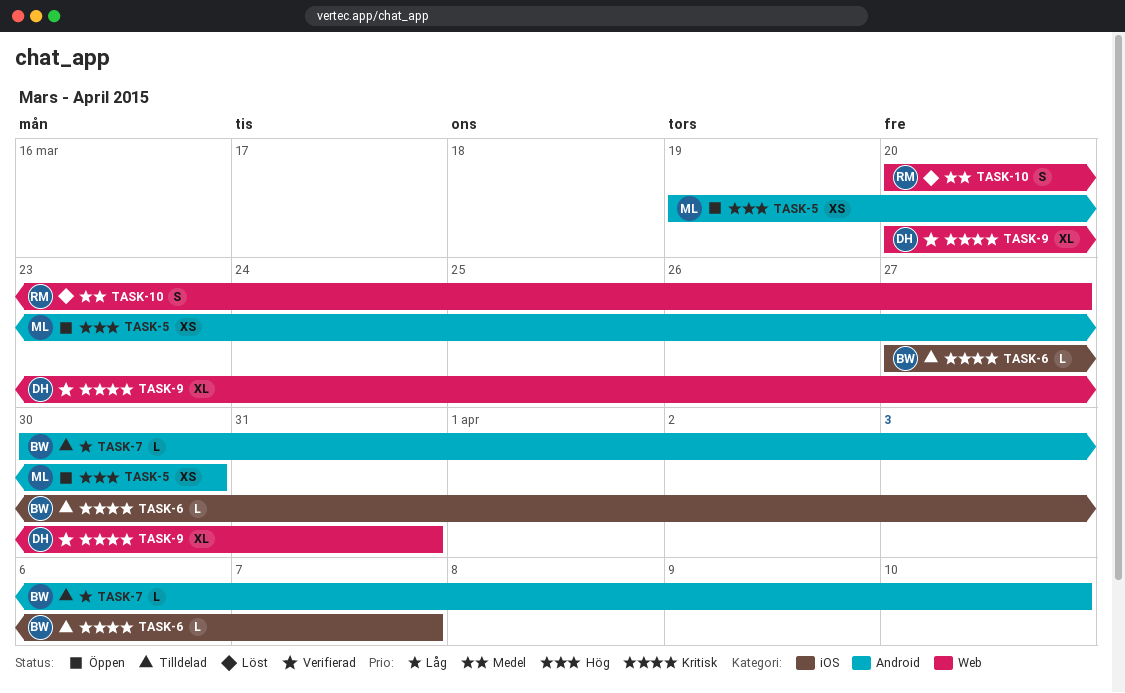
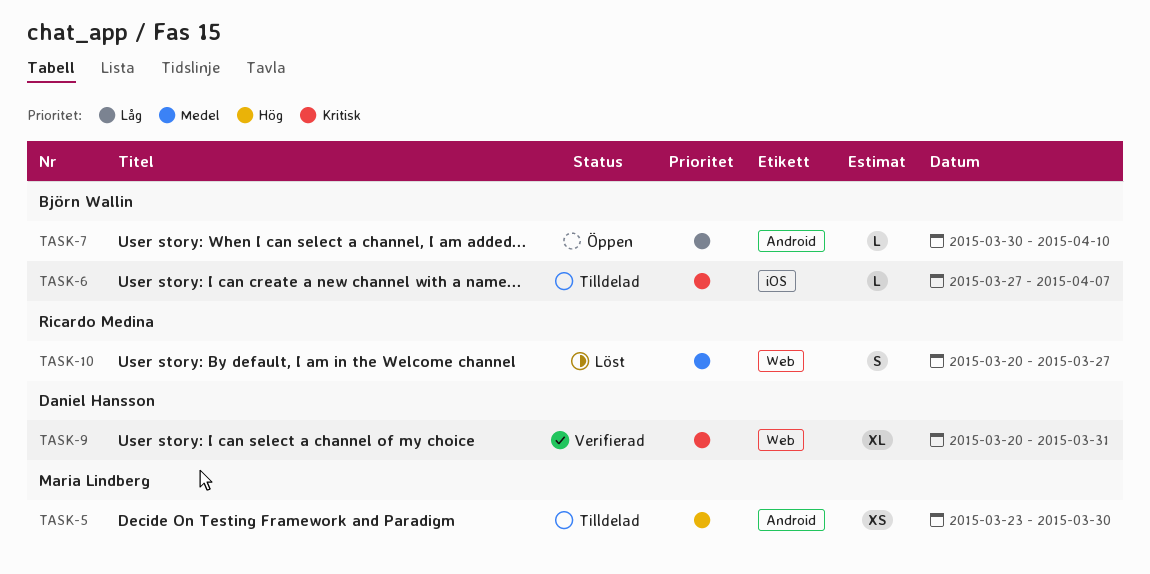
TASK-5, status: Öppen -> Tilldelad
TASK-5, start: Mar 19 -> Mar 23
TASK-7, status: Tilldelad -> Öppen

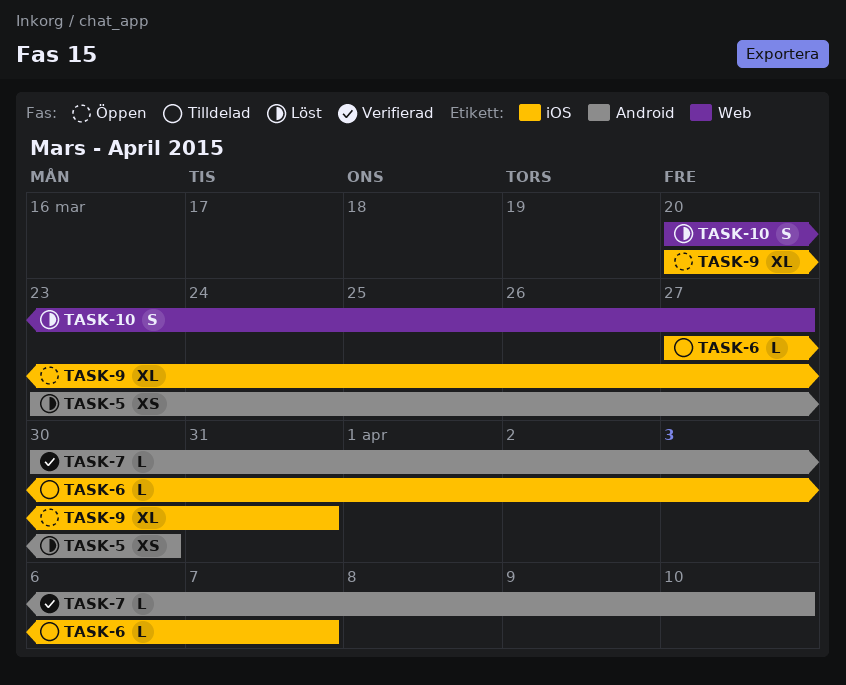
TASK-5, status: Tilldelad -> Löst
TASK-7, status: Öppen -> Verifierad
TASK-9, status: Verifierad -> Öppen
TASK-9, label: Web -> iOS

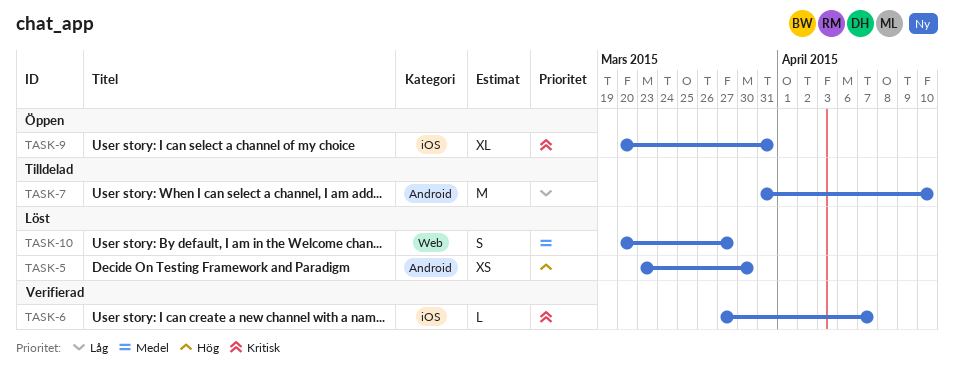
TASK-6, status: Tilldelad -> Verifierad
TASK-7, status: Verifierad -> Tilldelad
TASK-7, estimate: L -> M
TASK-7, start: Mar 30 -> Mar 31

